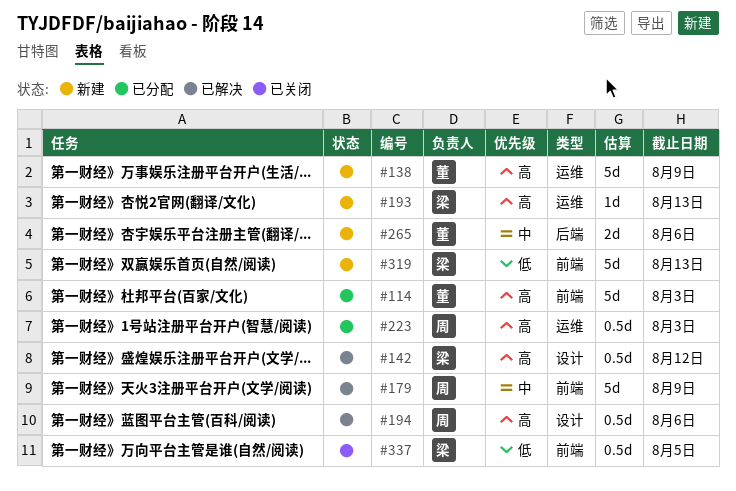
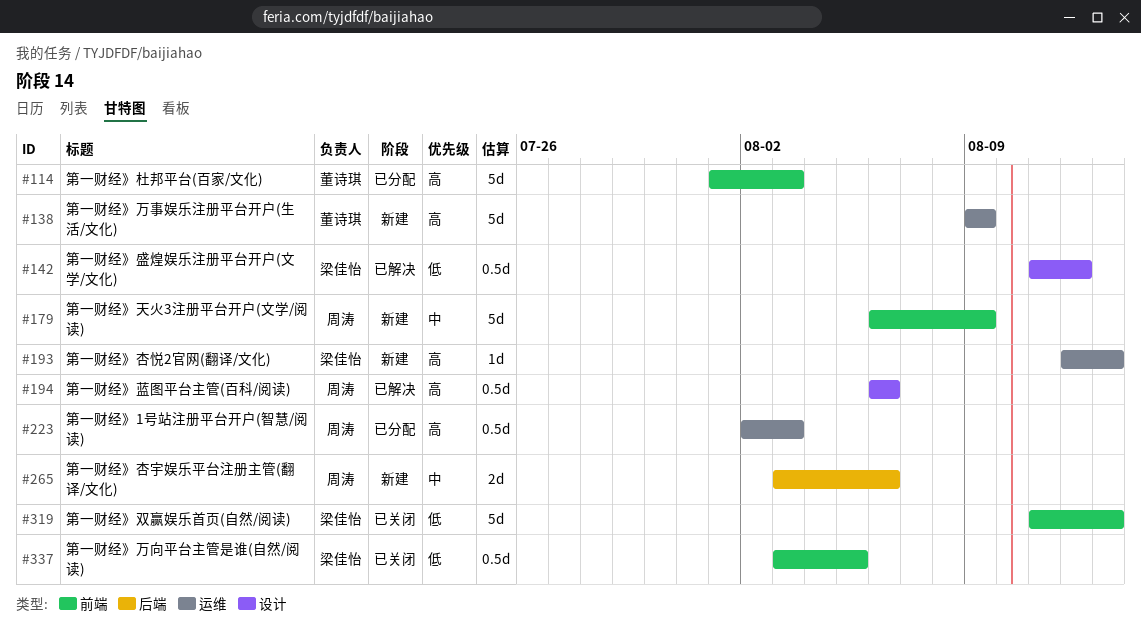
#142, priority: 高 -> 低
#179, status: 已解决 -> 新建
#265, owner: 董诗琪 -> 周涛
#319, status: 新建 -> 已关闭

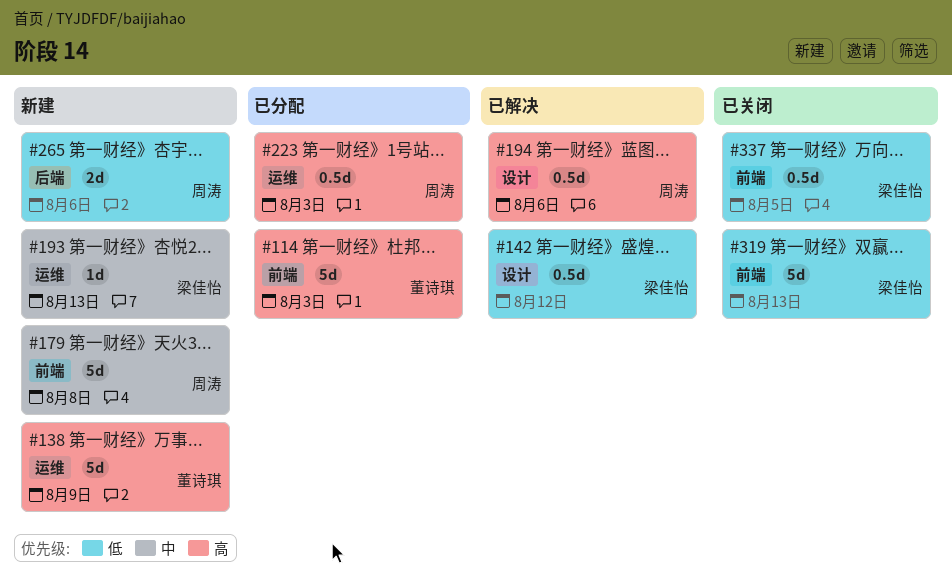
#179, due: Aug 9 -> Aug 8
#193, priority: 高 -> 中
#265, priority: 中 -> 低

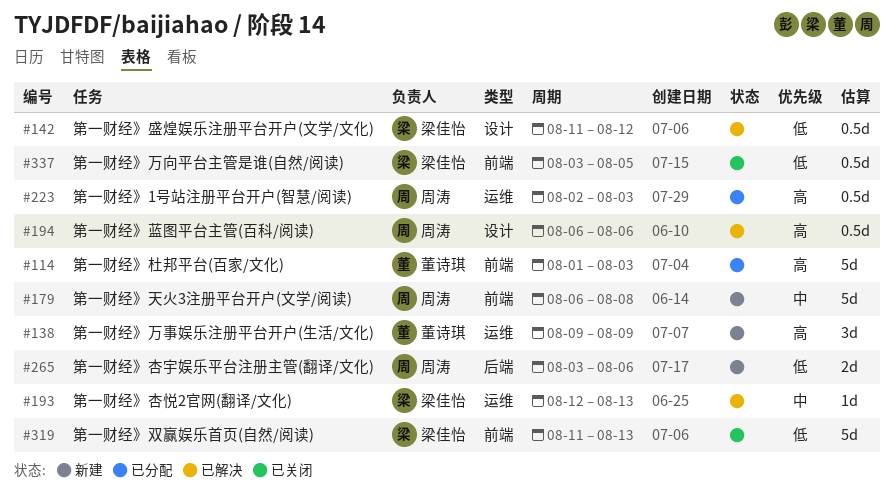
#138, estimate: 5d -> 3d
#193, status: 新建 -> 已解决

